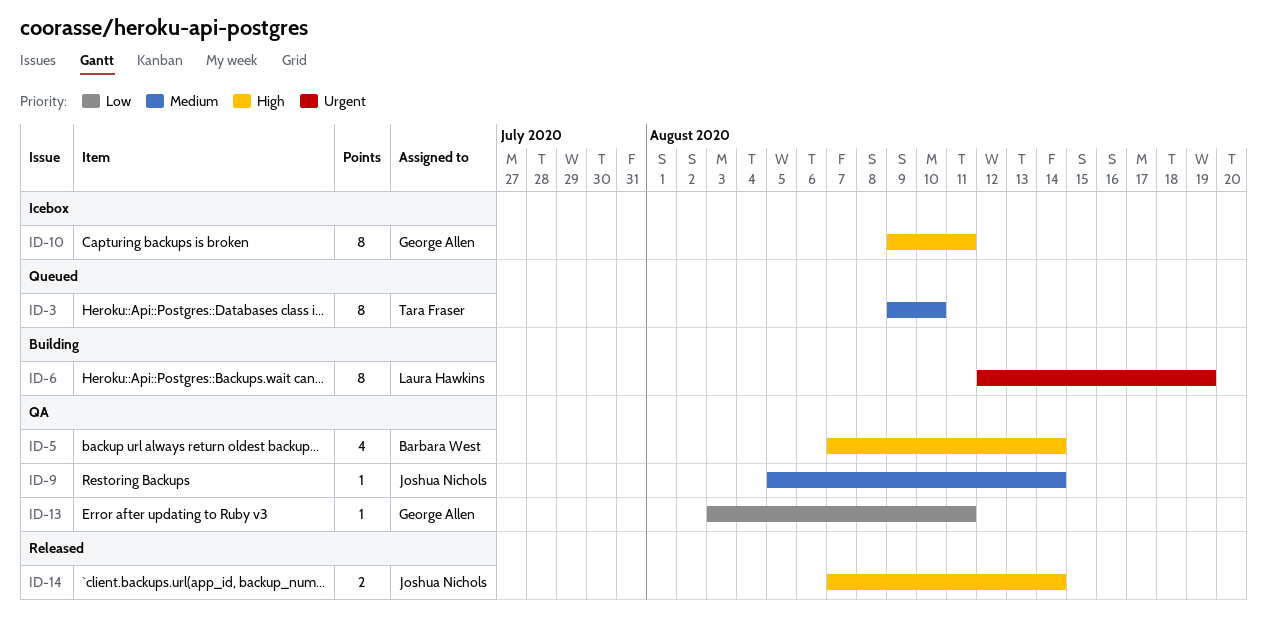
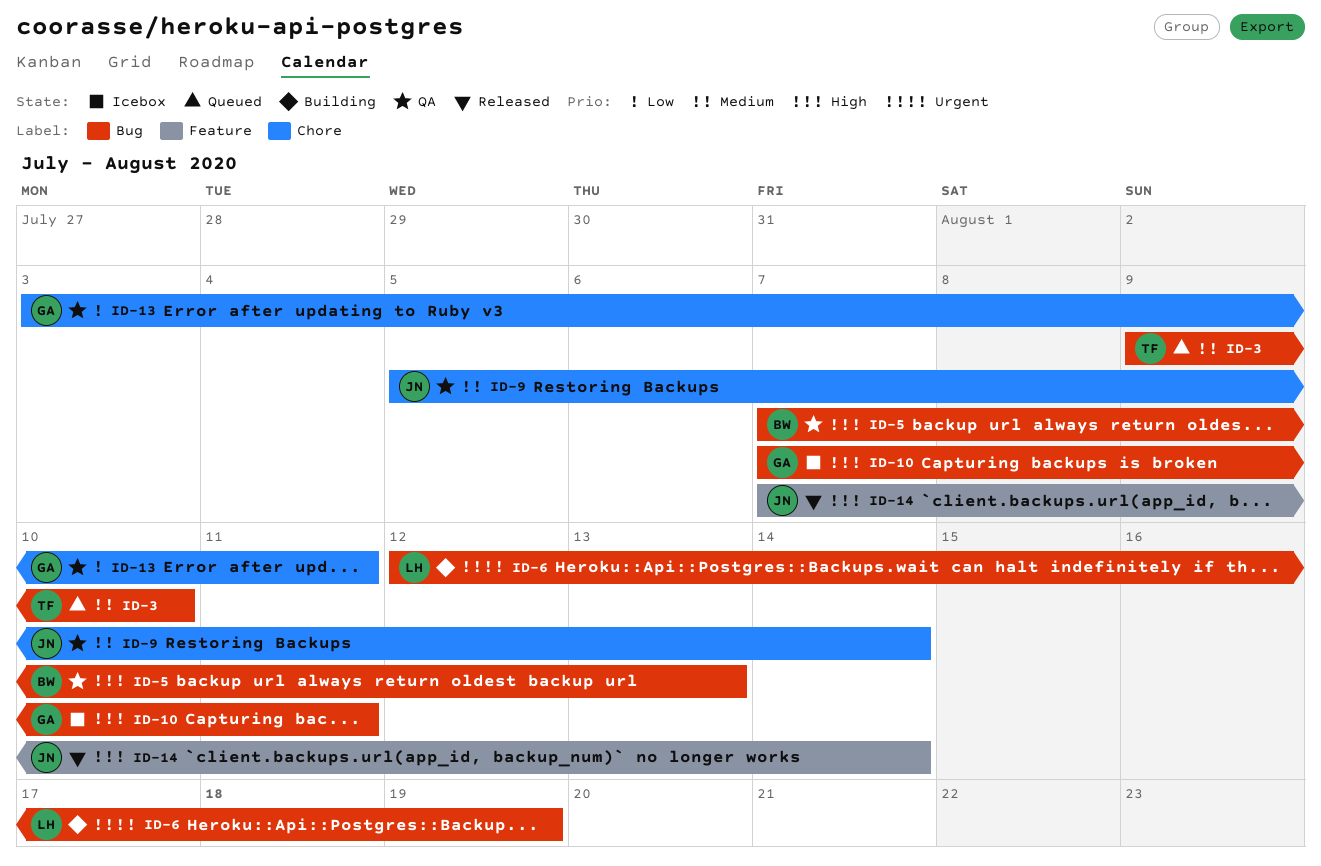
ID-5, due: Aug 14 -> Aug 13
ID-10, start: Aug 9 -> Aug 7

